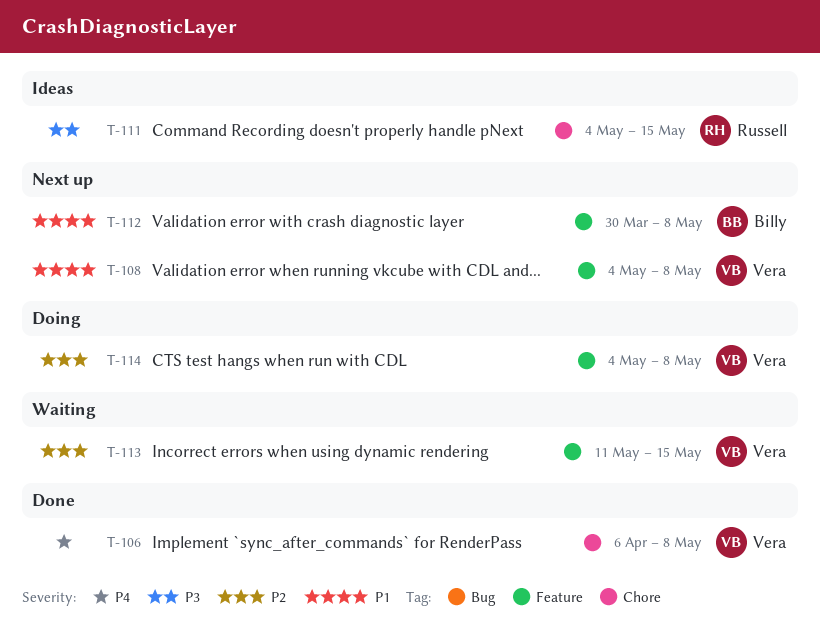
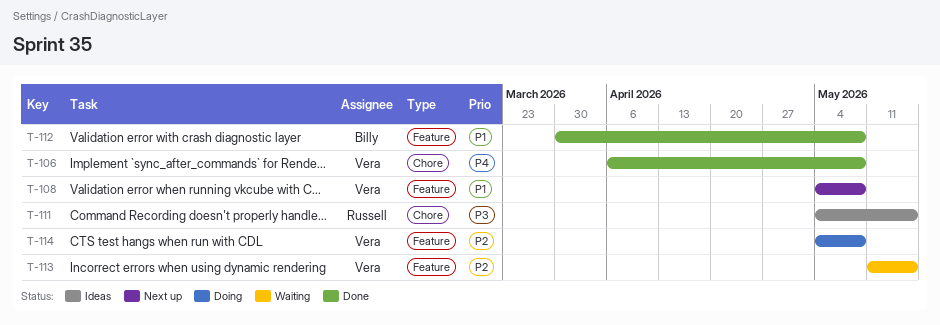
T-112, status: Next up -> Done

